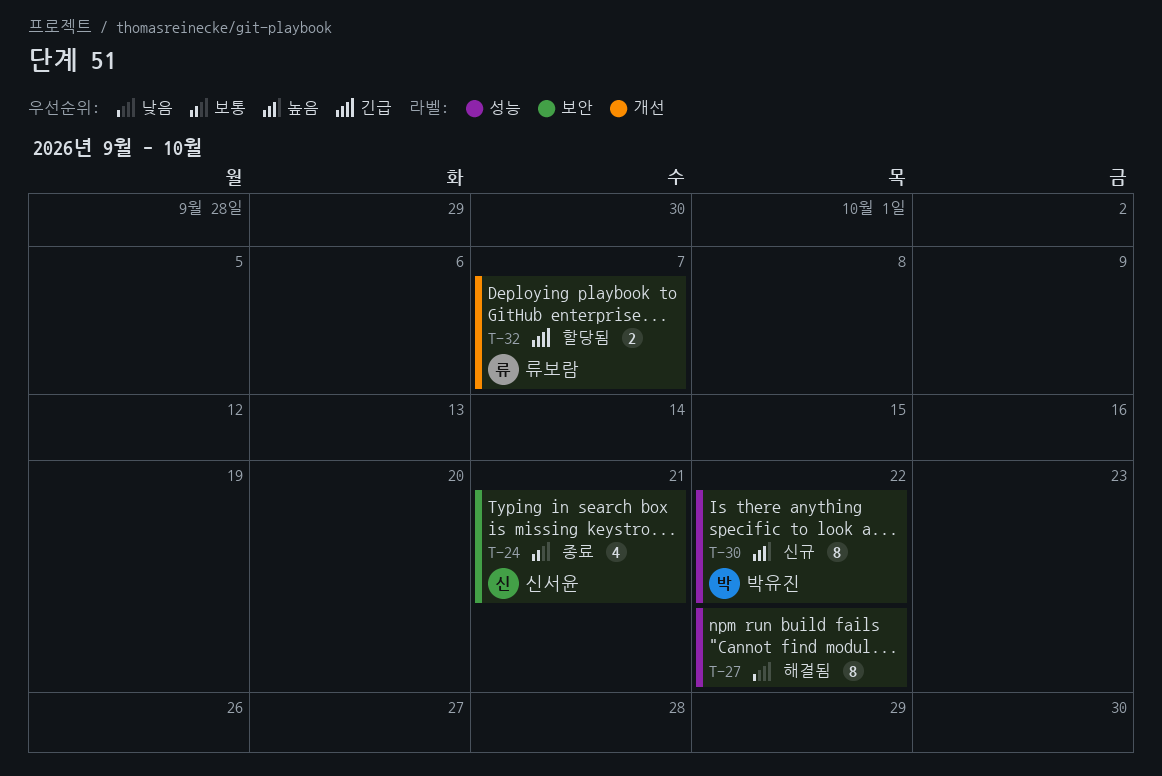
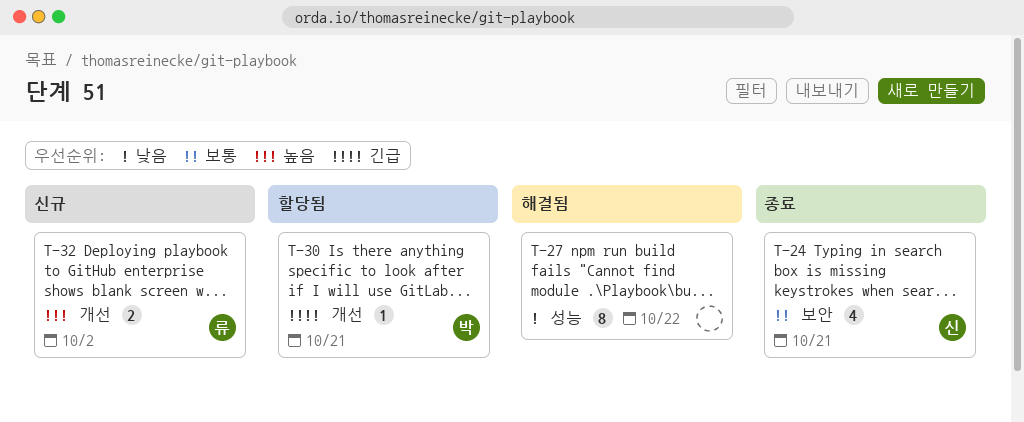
T-30, status: 신규 -> 할당됨
T-30, priority: 높음 -> 긴급
T-30, label: 성능 -> 개선
T-30, estimate: 8 -> 1
T-30, due: Oct 22 -> Oct 21
T-32, status: 할당됨 -> 신규
T-32, priority: 긴급 -> 높음
T-32, due: Oct 7 -> Oct 2

